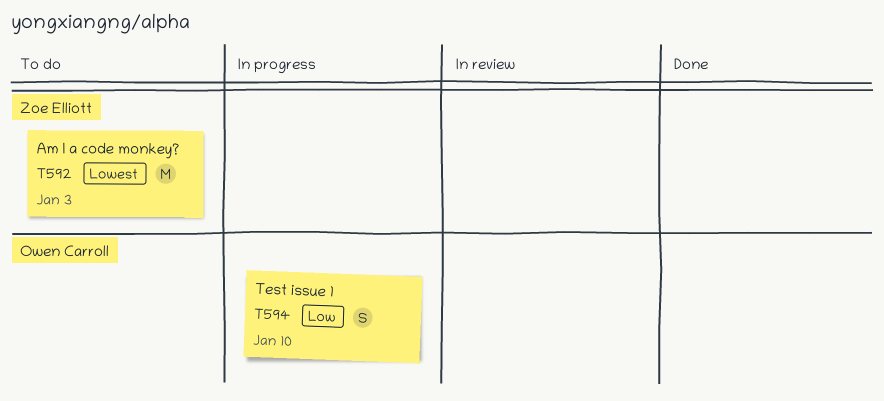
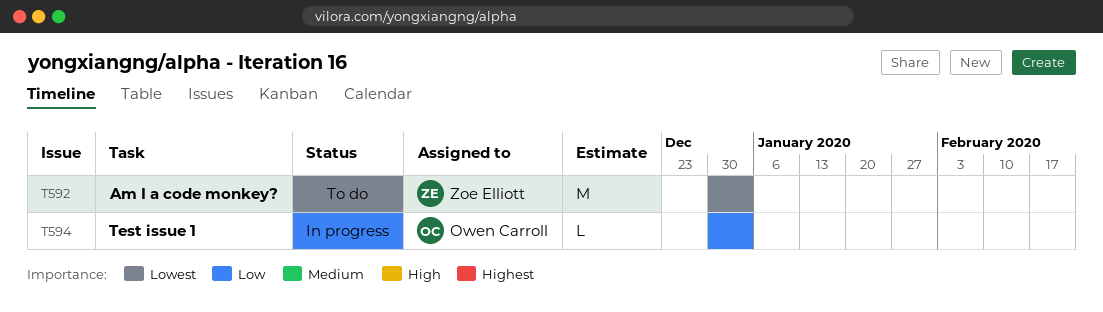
T594, estimate: S -> L
T594, due: Jan 10 -> Jan 3

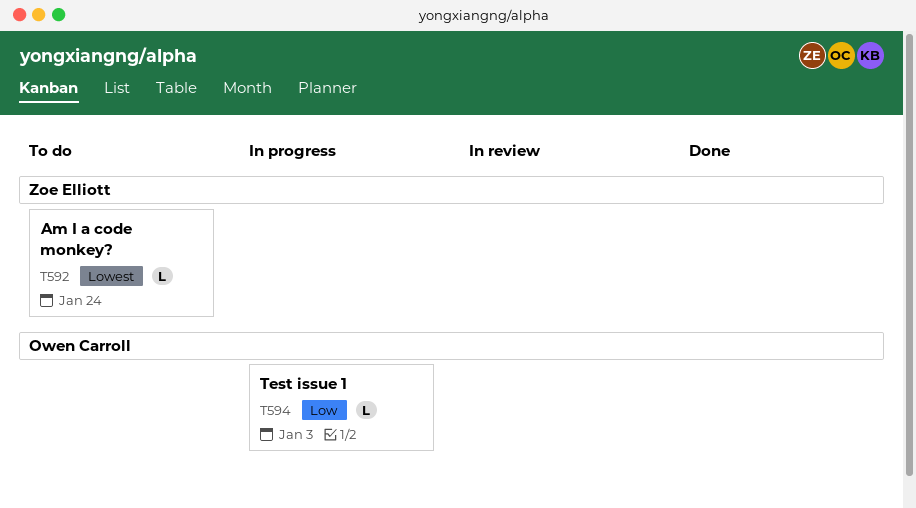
T592, estimate: M -> L
T592, due: Jan 3 -> Jan 24

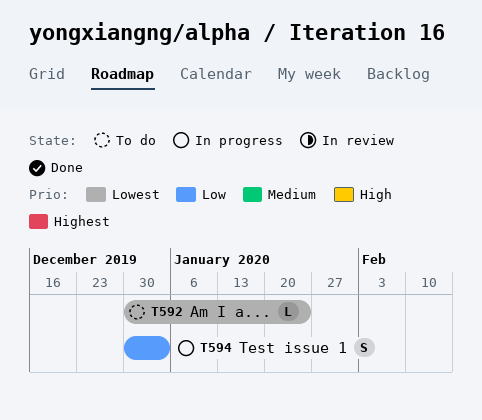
T594, estimate: L -> S

